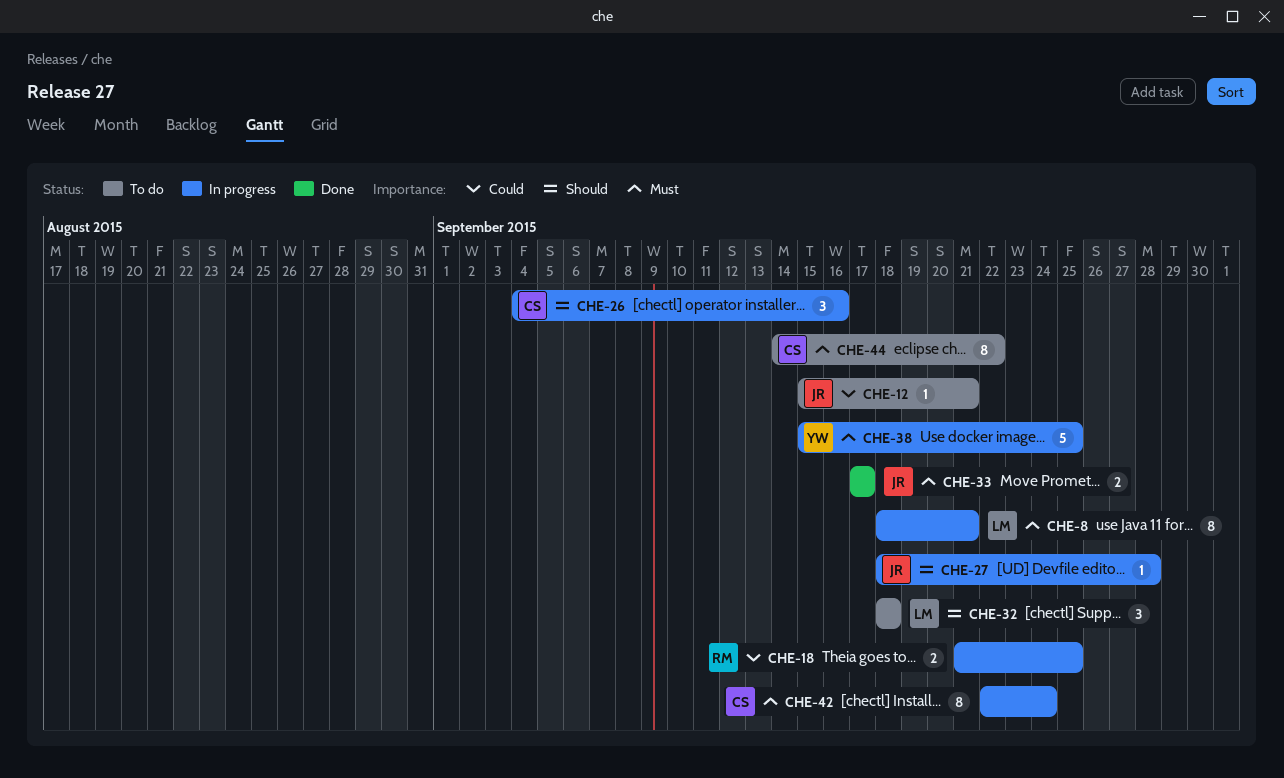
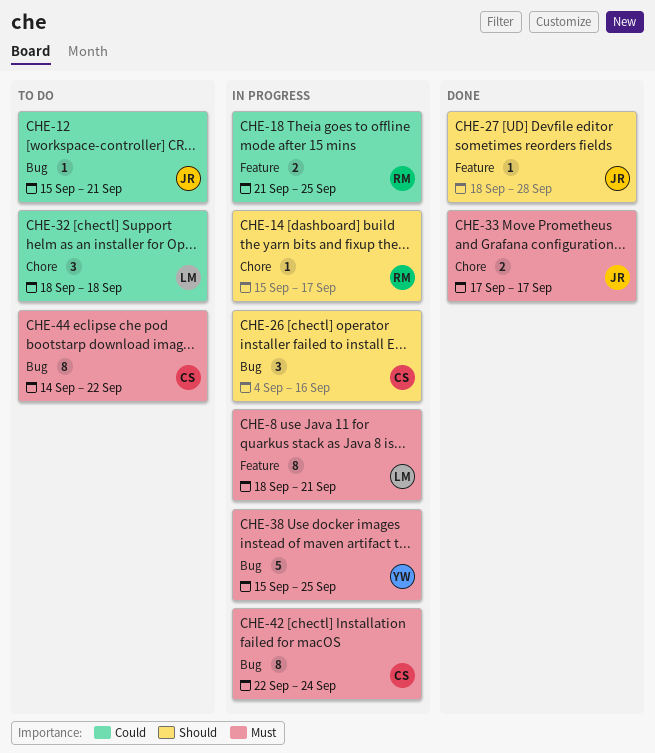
CHE-14: none -> present
CHE-27, status: In progress -> Done
CHE-32, priority: Should -> Could

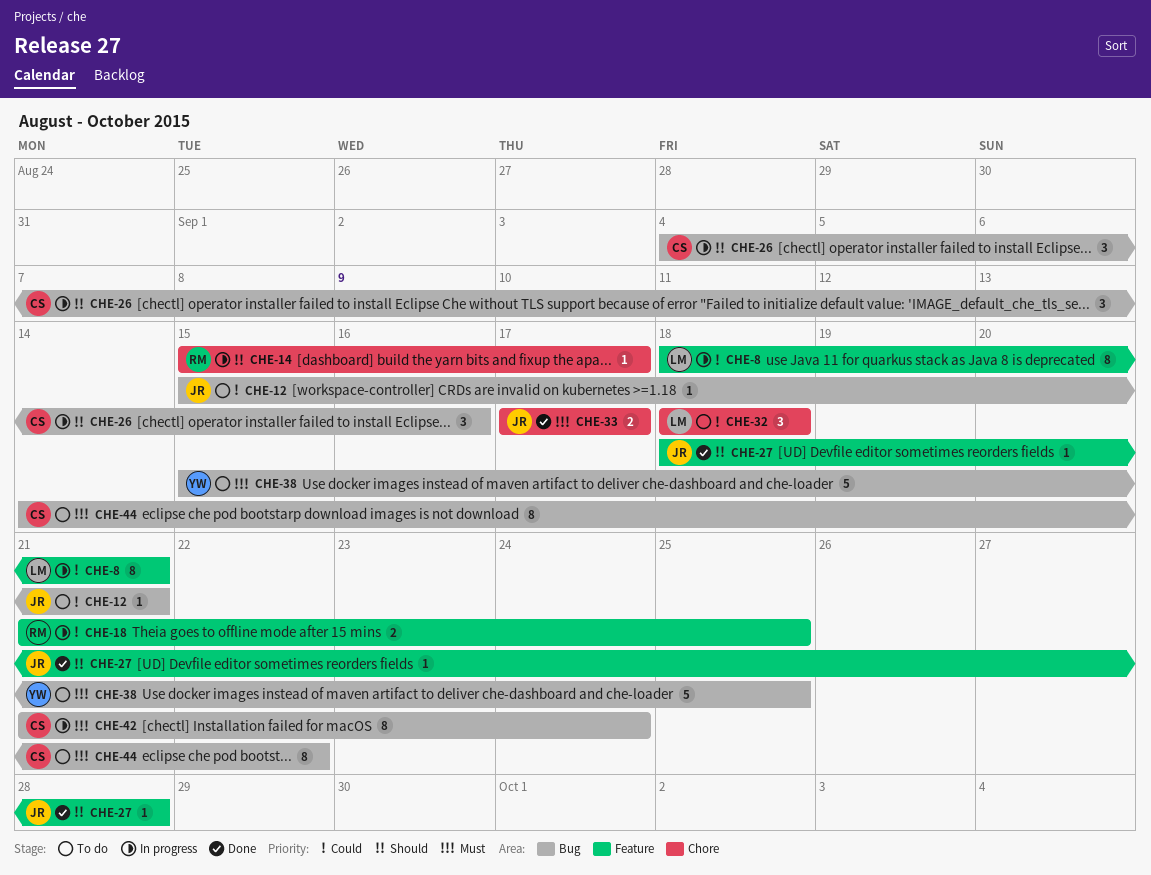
CHE-8, priority: Must -> Could
CHE-38, status: In progress -> To do
CHE-42, start: Sep 22 -> Sep 21

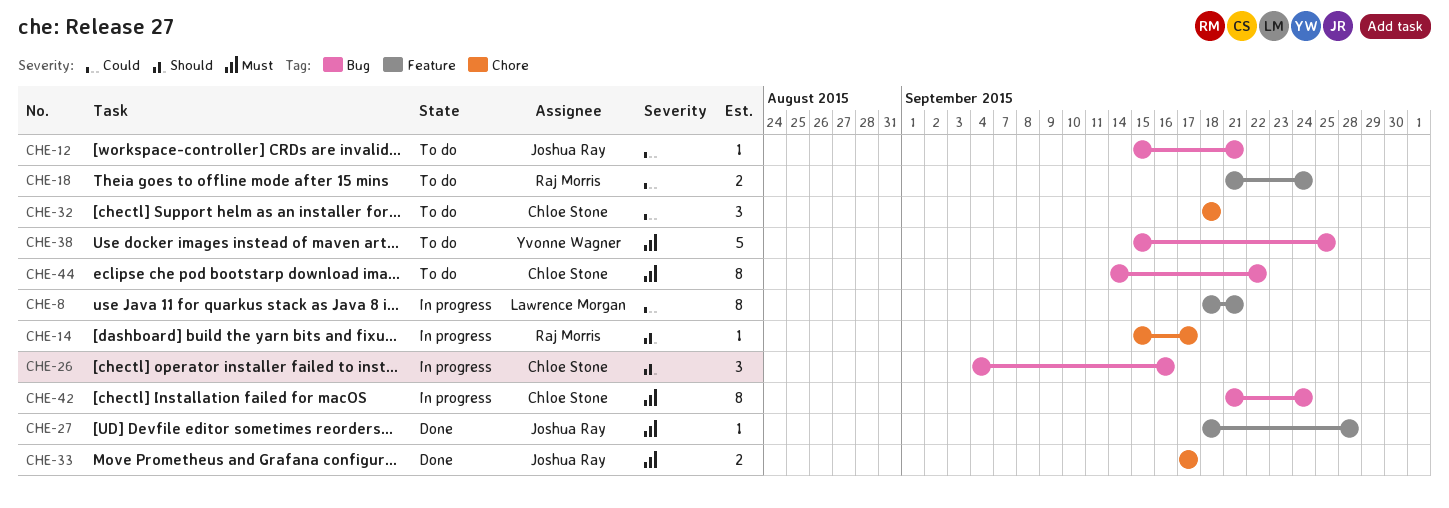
CHE-18, status: In progress -> To do
CHE-18, due: Sep 25 -> Sep 24
CHE-27, priority: Should -> Must
CHE-32, owner: Lawrence Morgan -> Chloe Stone

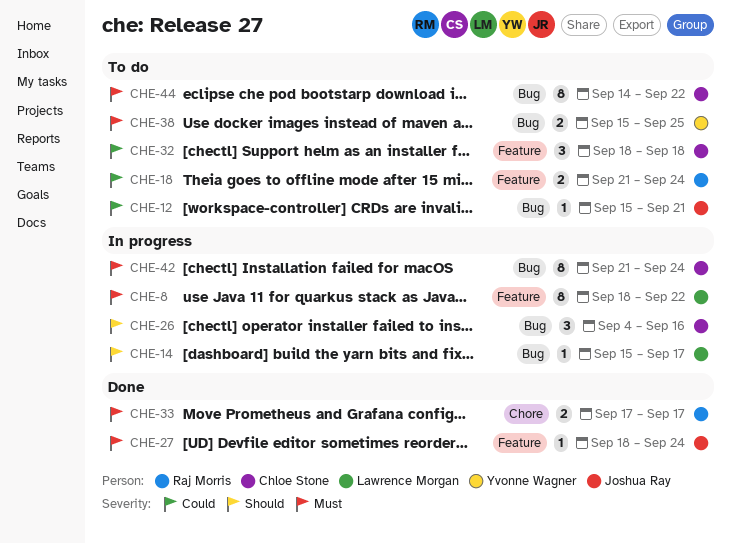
CHE-8, priority: Could -> Must
CHE-8, due: Sep 21 -> Sep 22
CHE-14, owner: Raj Morris -> Lawrence Morgan
CHE-14, label: Chore -> Bug
CHE-27, due: Sep 28 -> Sep 24
CHE-32, label: Chore -> Feature
CHE-33, owner: Joshua Ray -> Raj Morris
CHE-38, estimate: 5 -> 2

